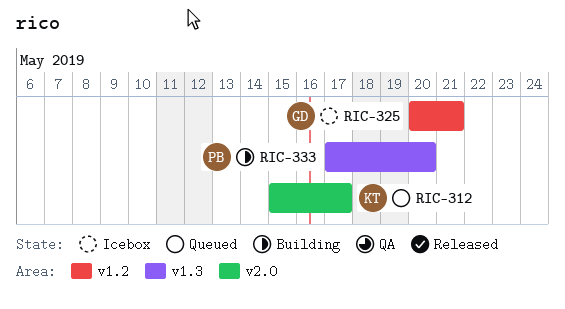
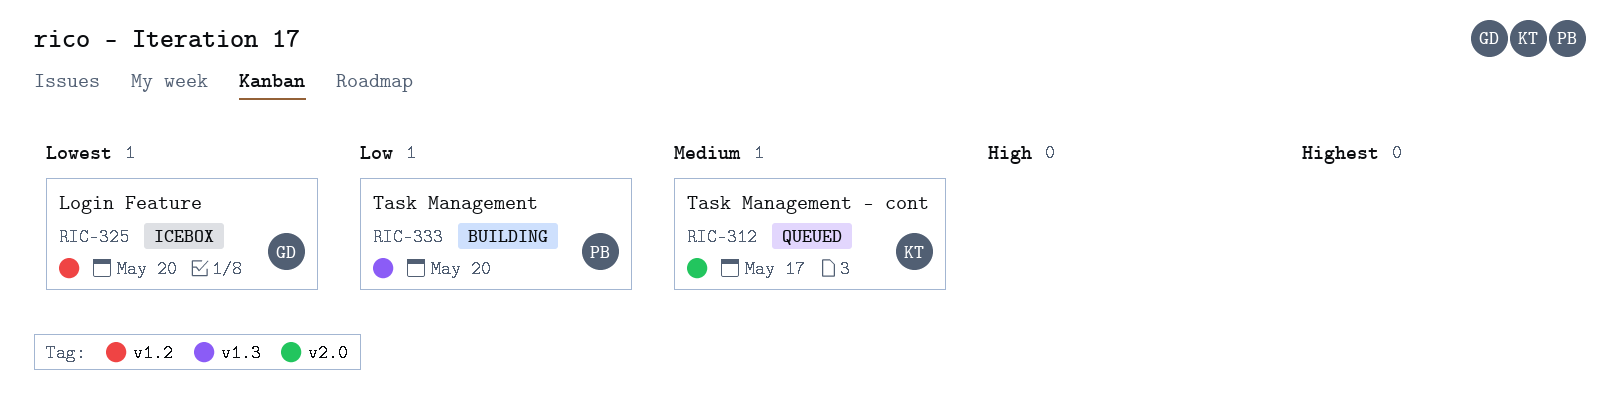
RIC-325, due: May 21 -> May 20

